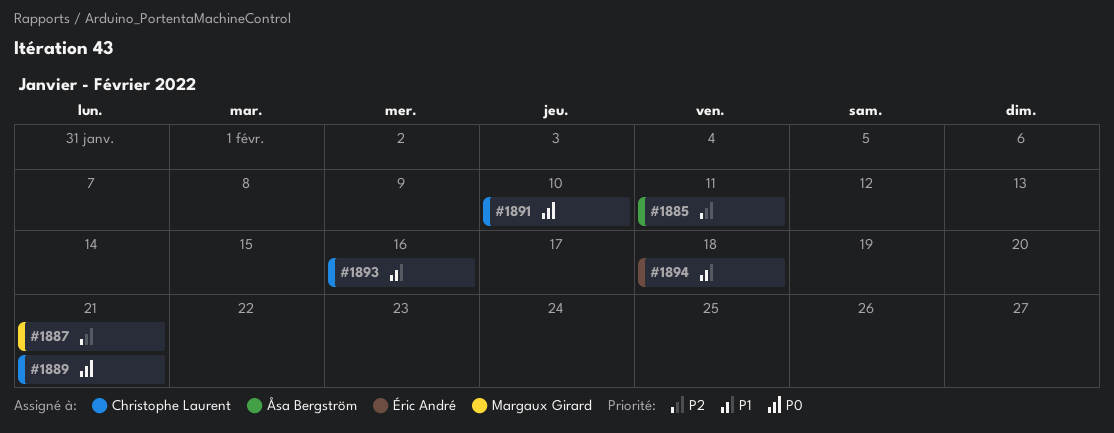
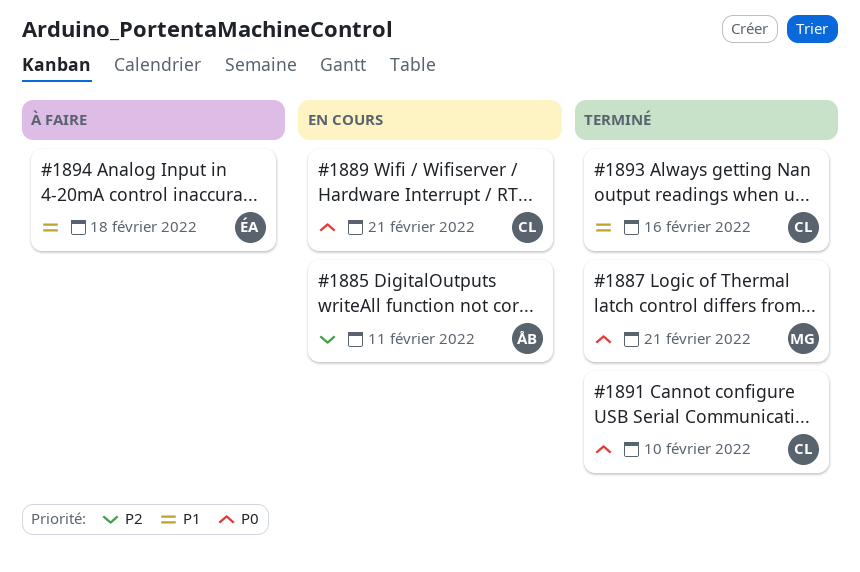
#1887, priority: P2 -> P0

